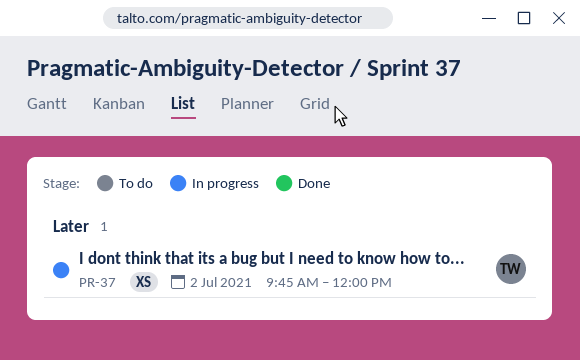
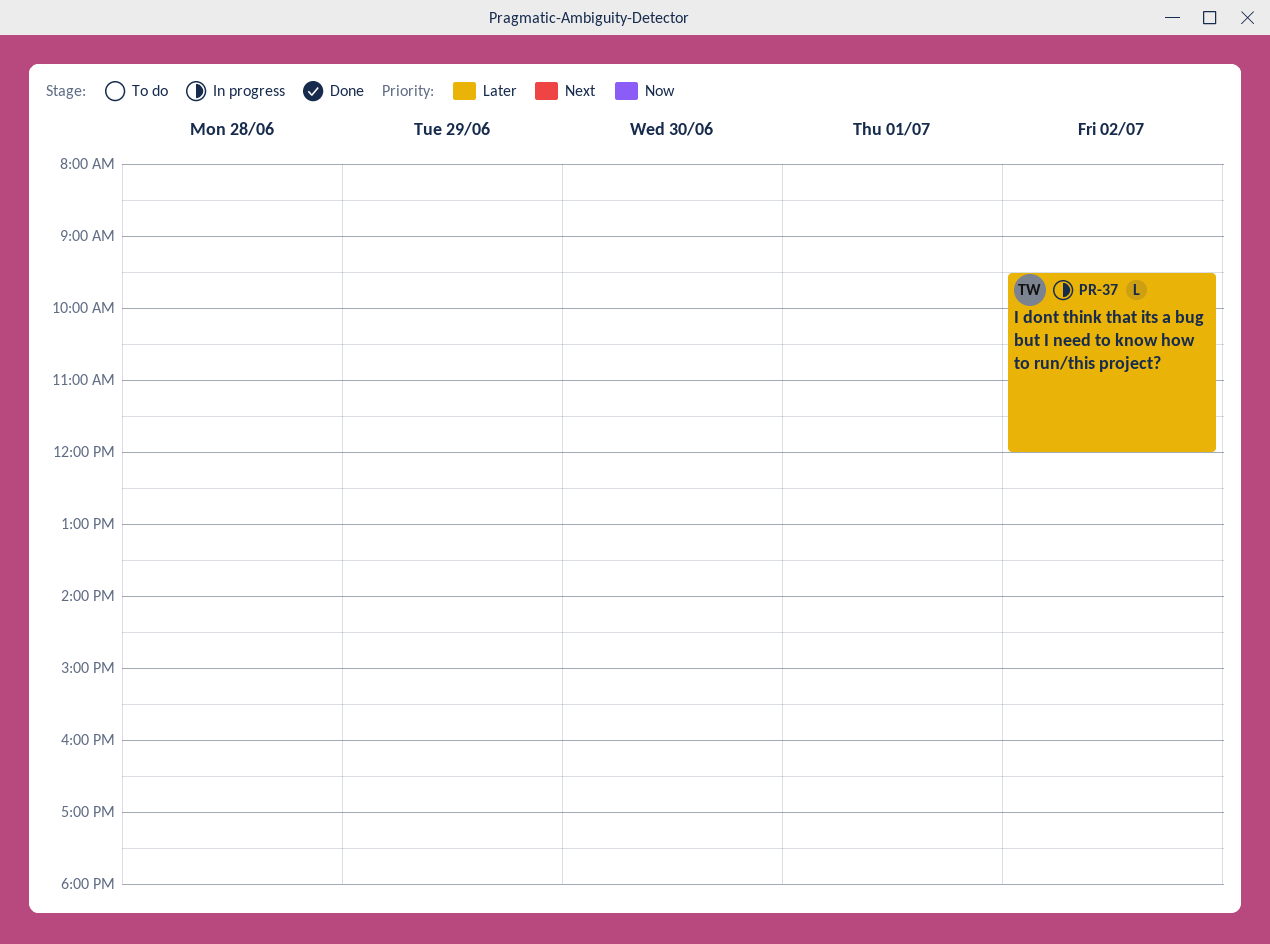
PR-37, estimate: XS -> L
PR-37, begins: 09:45 -> 09:30

